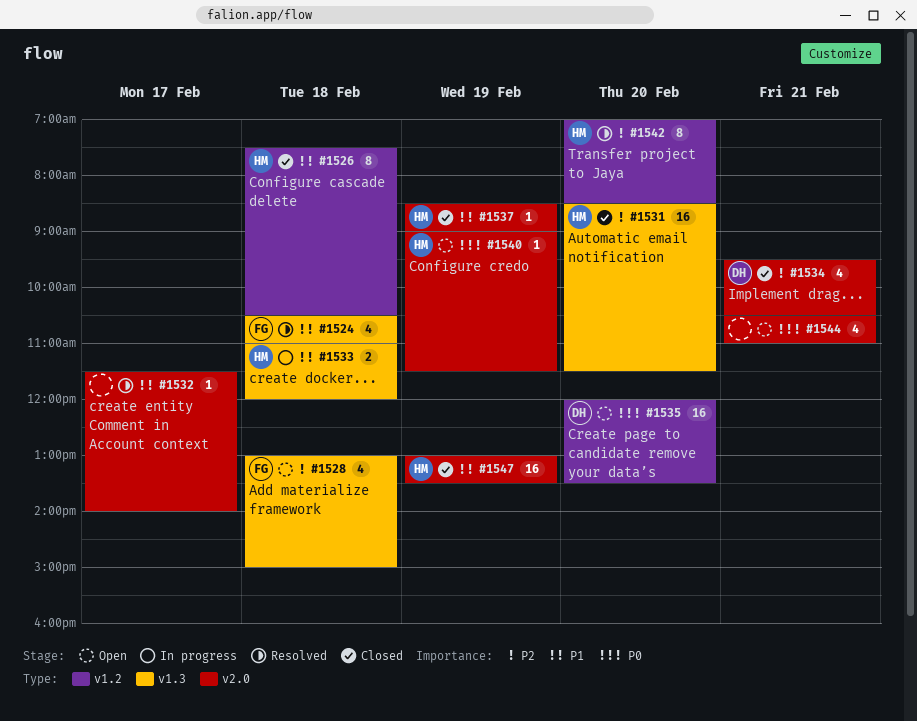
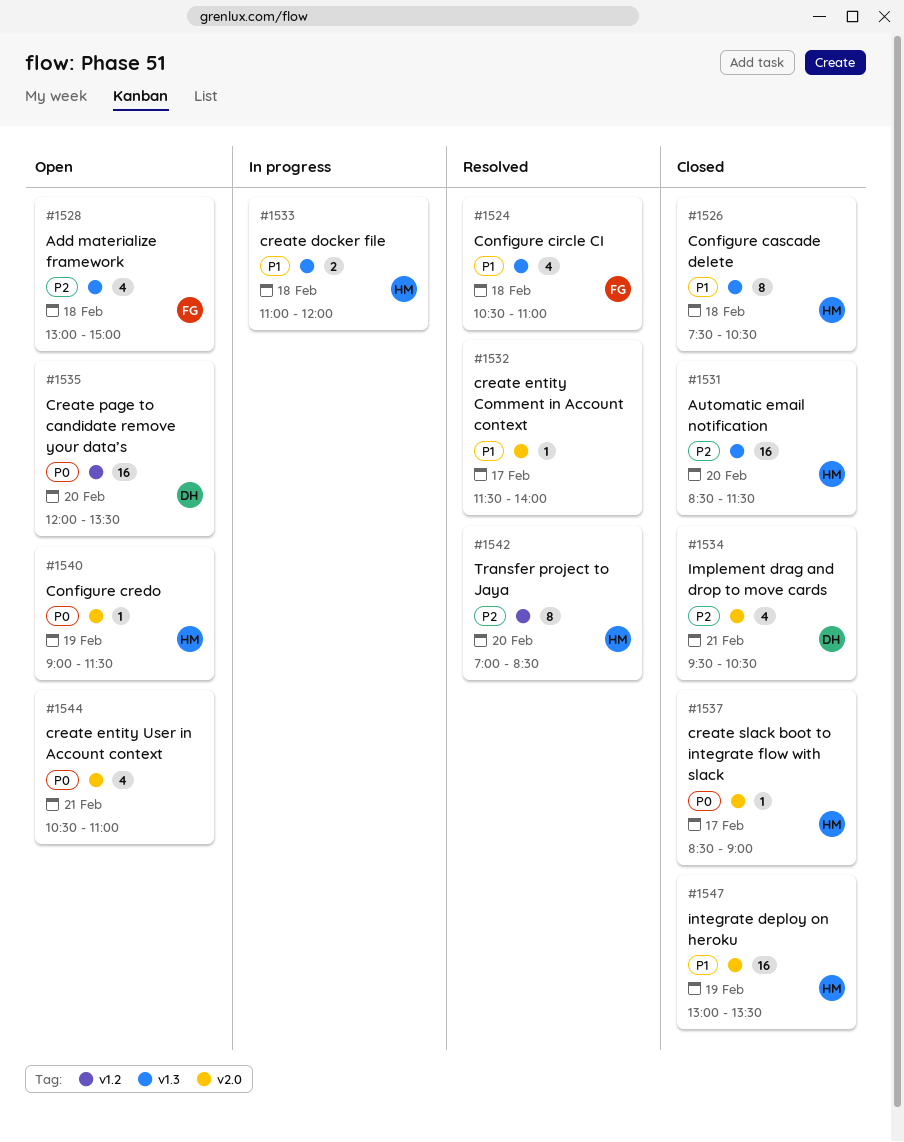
#1526, label: v1.2 -> v1.3
#1537, priority: P1 -> P0
#1537, day: Feb 19 -> Feb 17

